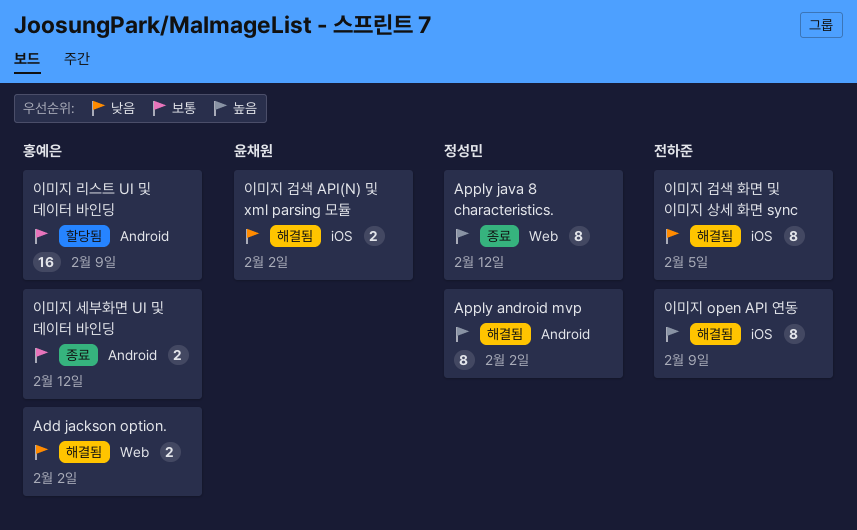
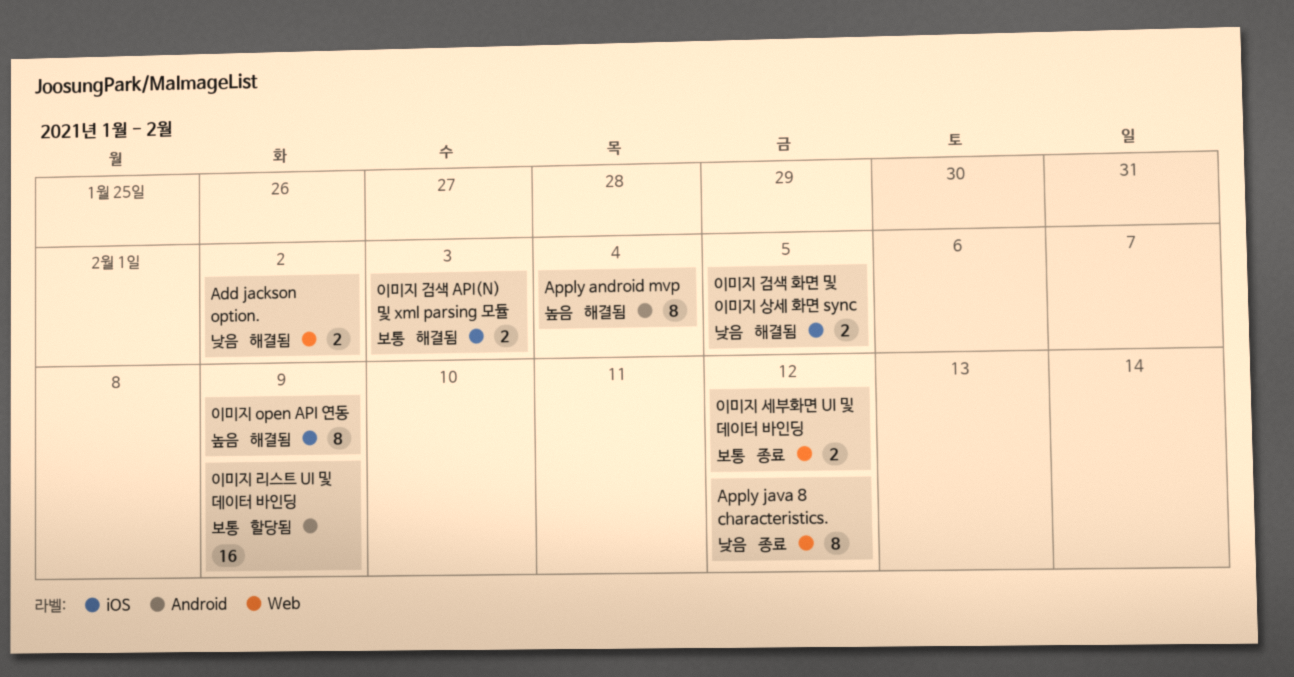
Apply android mvp, due: Feb 2 -> Feb 4
Apply java 8 characteristics., priority: 높음 -> 낮음
이미지 검색 API(N) 및 xml parsing 모듈, priority: 낮음 -> 보통
이미지 검색 API(N) 및 xml parsing 모듈, due: Feb 2 -> Feb 3
이미지 검색 화면 및 이미지 상세 화면 sync, estimate: 8 -> 2
이미지 세부화면 UI 및 데이터 바인딩, label: Android -> Web

